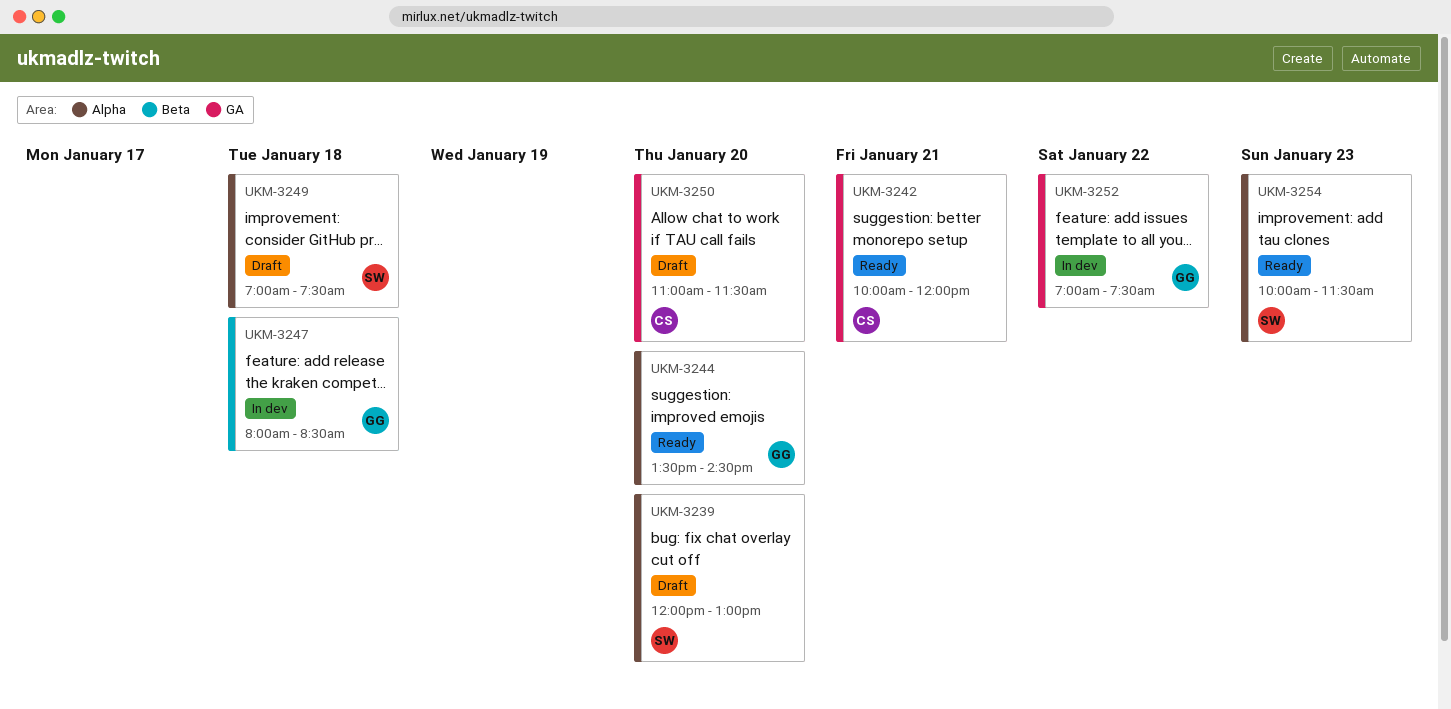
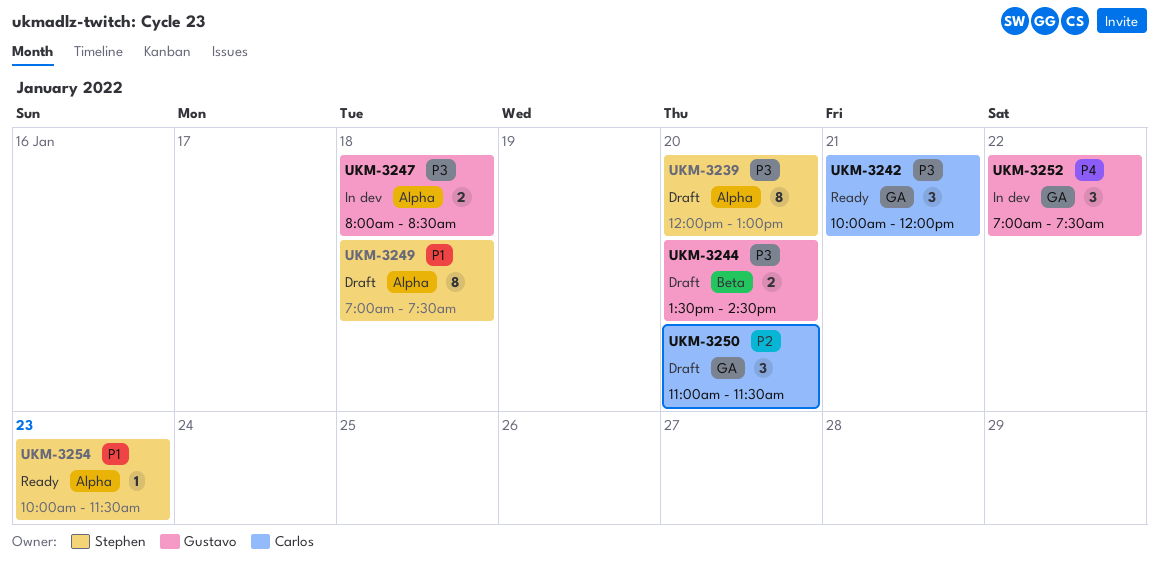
UKM-3244, status: Ready -> Draft
UKM-3244, label: Alpha -> Beta
UKM-3247, label: Beta -> Alpha

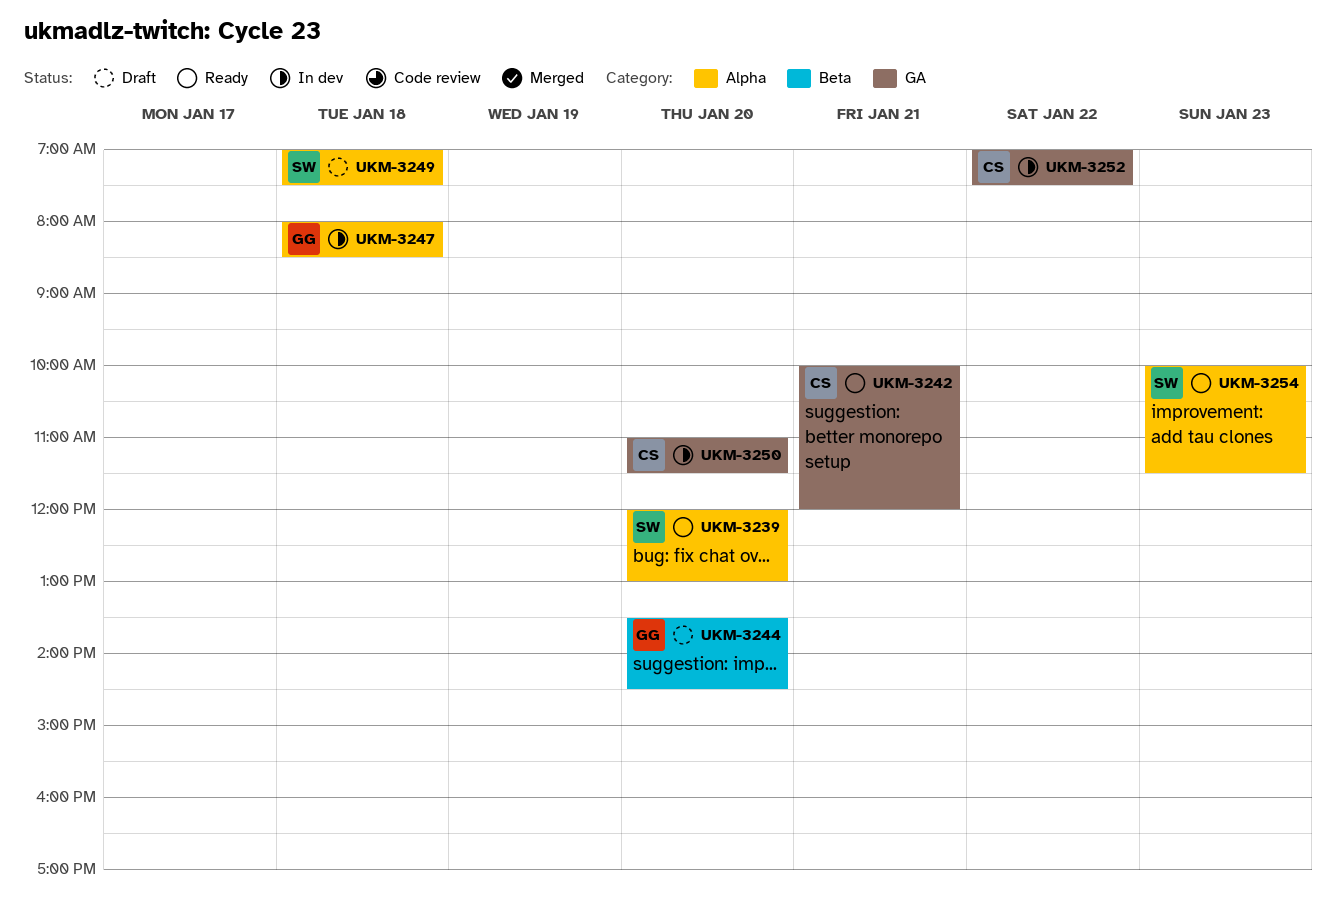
UKM-3239, status: Draft -> Ready
UKM-3250, status: Draft -> In dev
UKM-3252, owner: Gustavo -> Carlos

